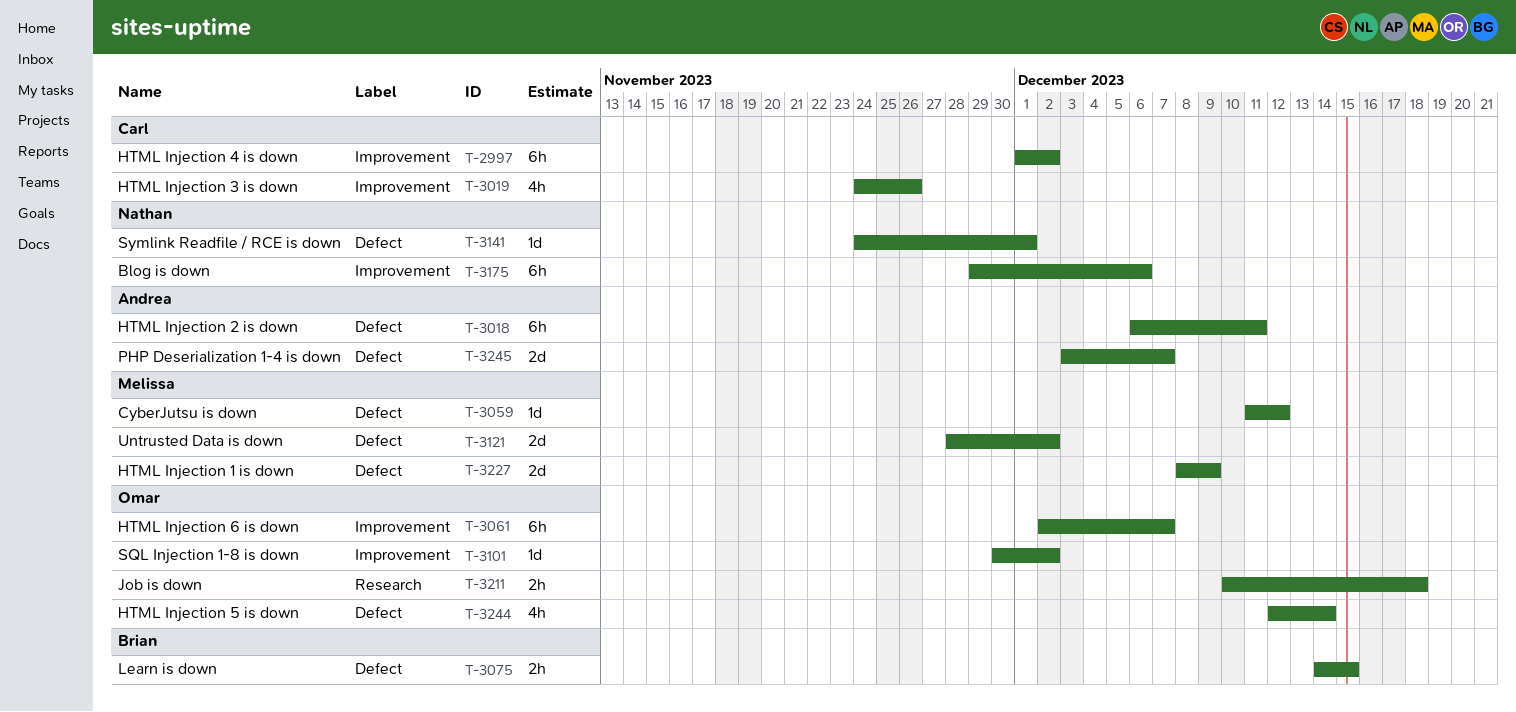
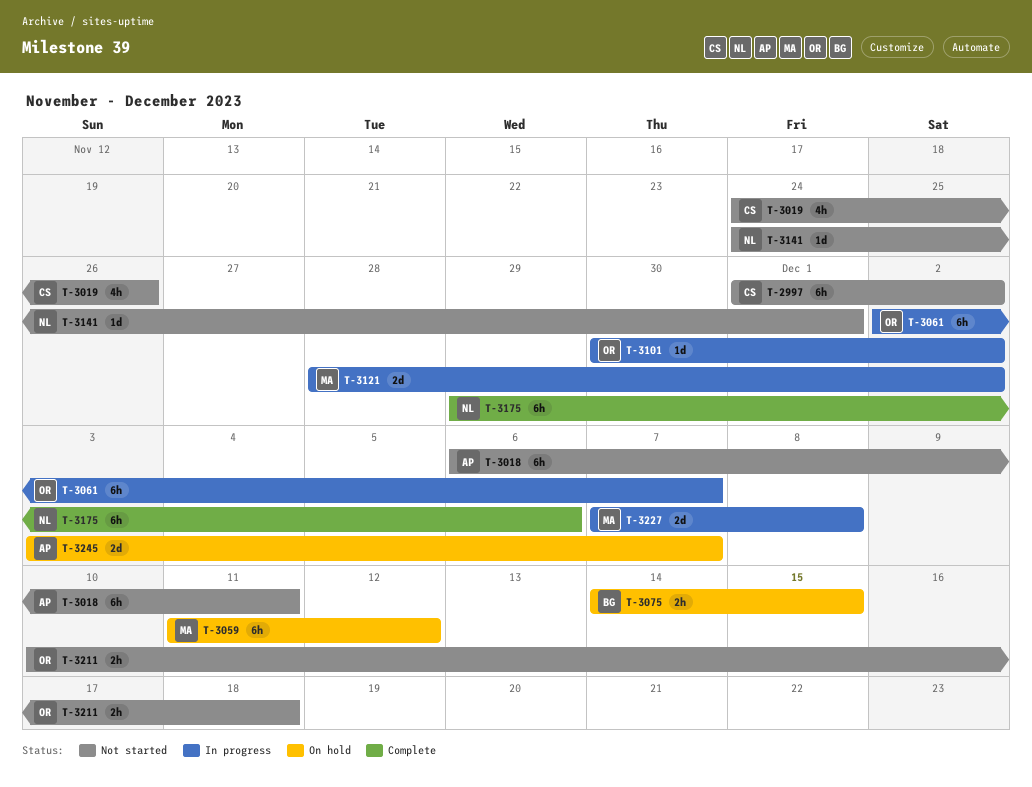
T-3059, estimate: 1d -> 6h
T-3227, start: Dec 8 -> Dec 7
T-3227, due: Dec 9 -> Dec 8
T-3244: present -> none

